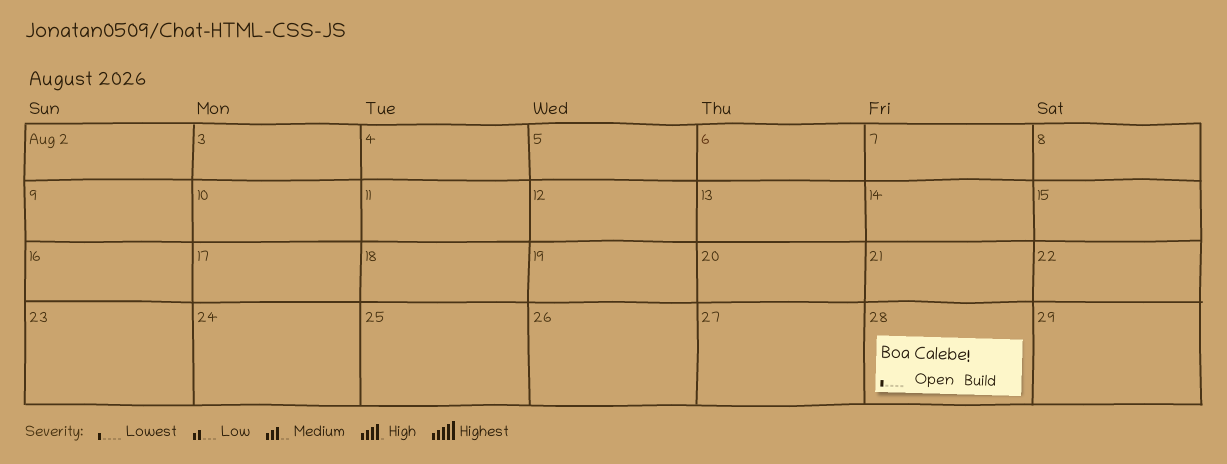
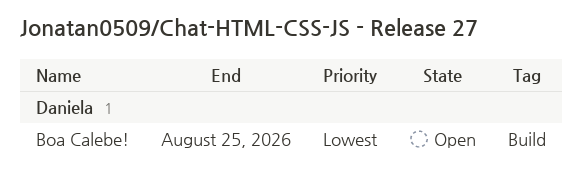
Boa Calebe!, due: Aug 28 -> Aug 25

